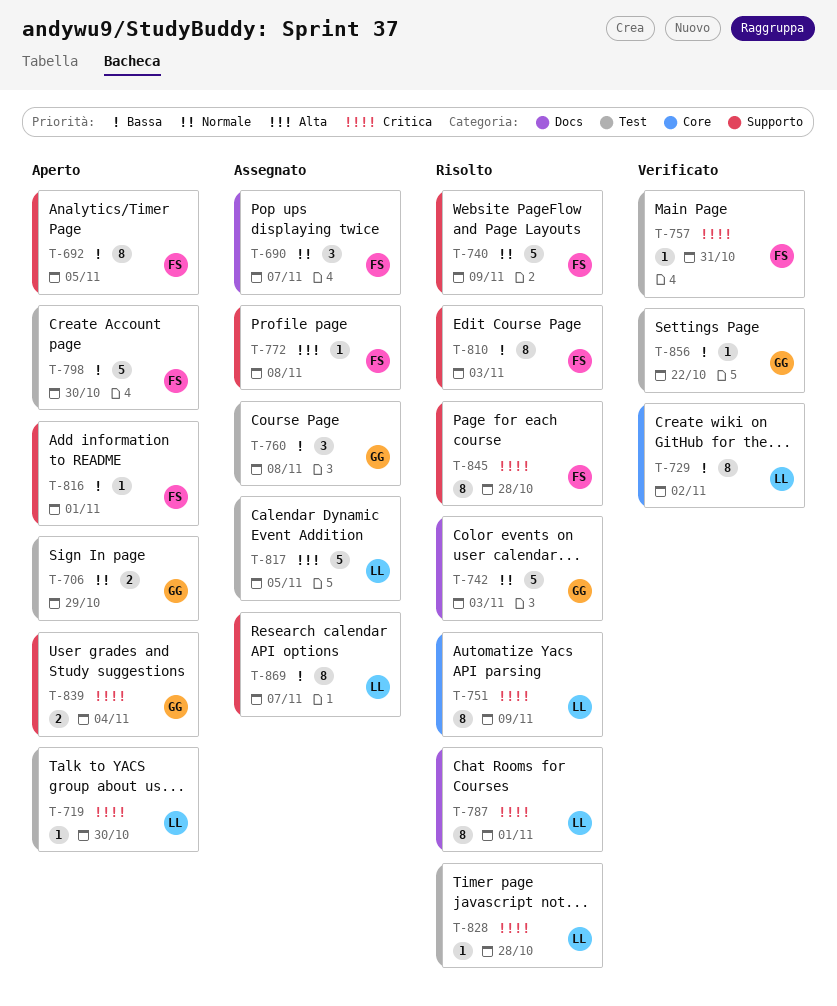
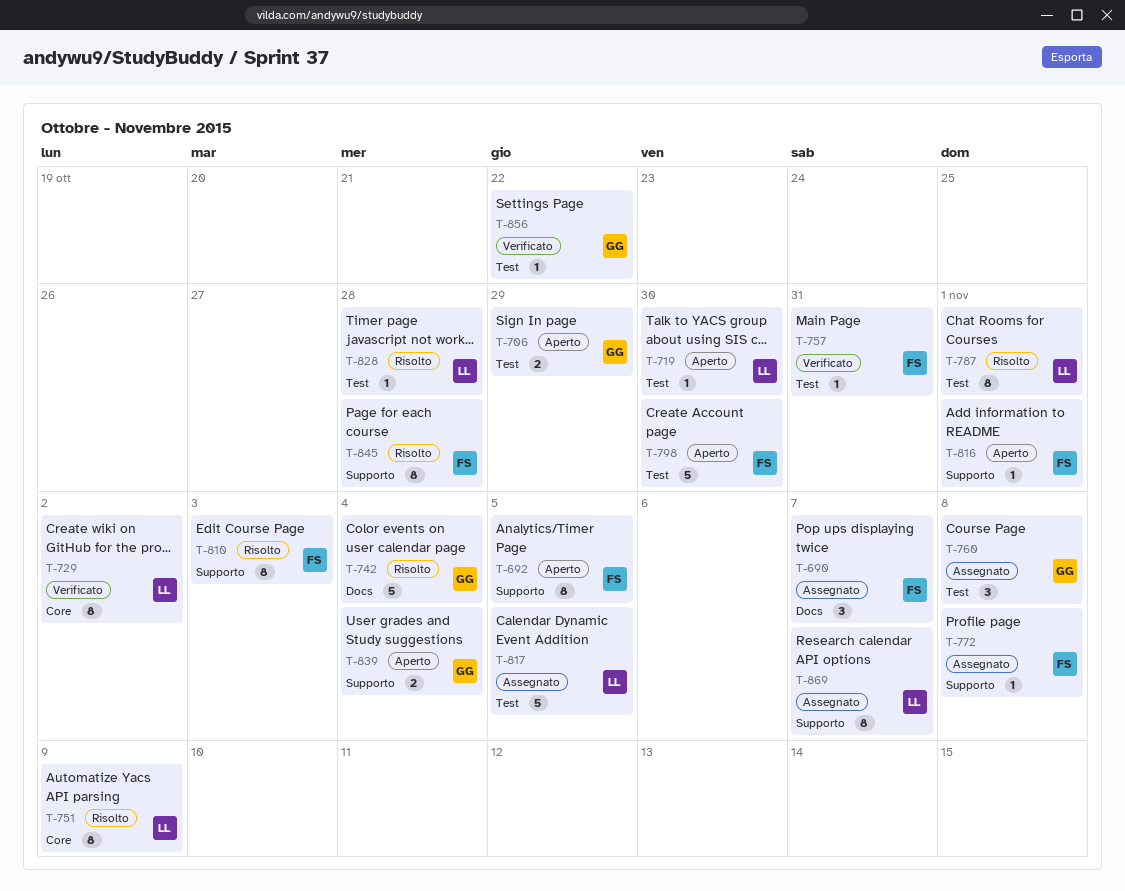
T-740: present -> none
T-742, due: Nov 3 -> Nov 4
T-787, label: Docs -> Test

